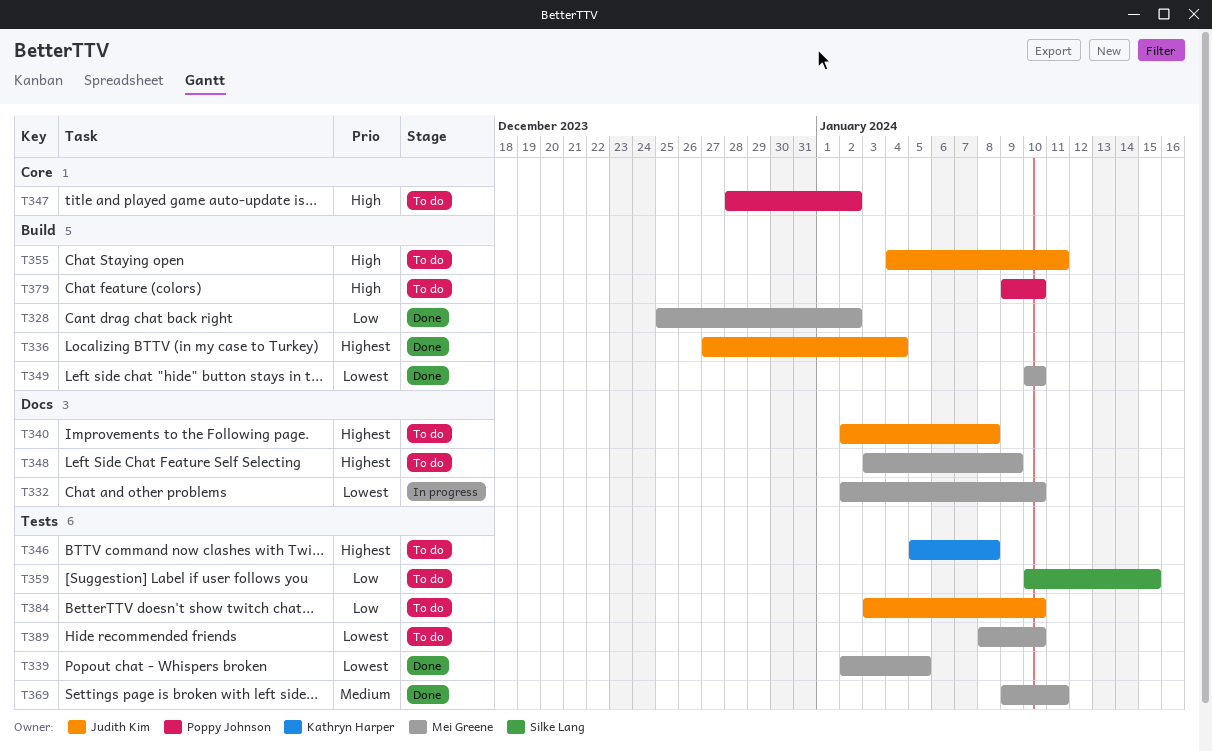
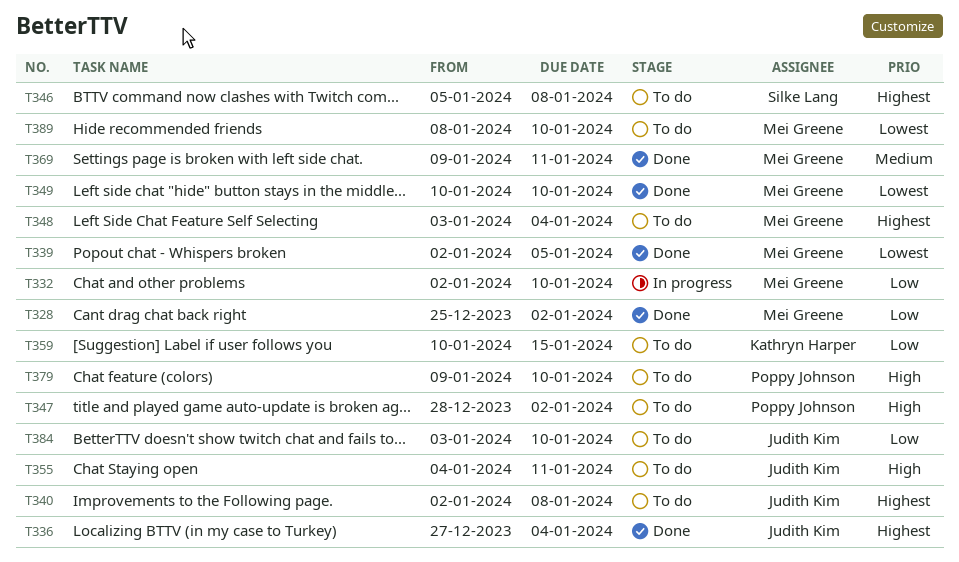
T332, priority: Lowest -> Low
T346, owner: Kathryn Harper -> Silke Lang
T348, due: Jan 9 -> Jan 4
T359, owner: Silke Lang -> Kathryn Harper

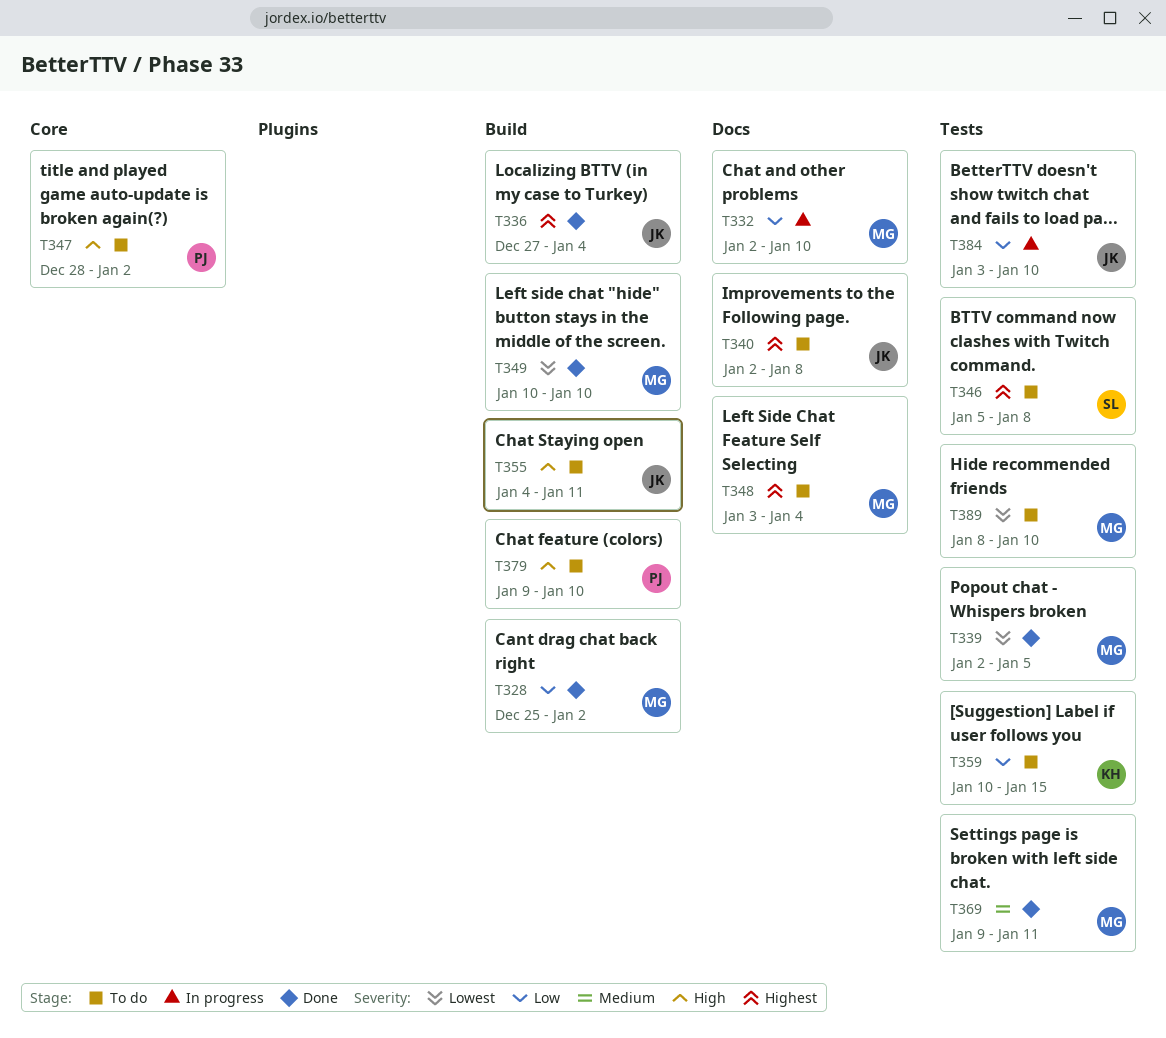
T384, status: To do -> In progress

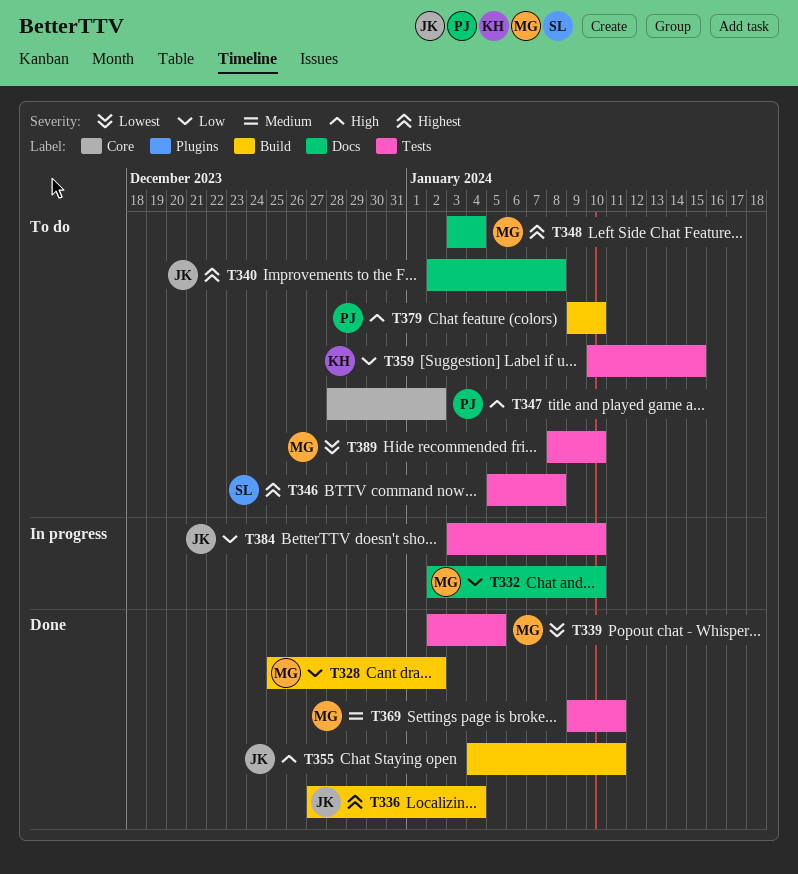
T349: present -> none
T355, status: To do -> Done

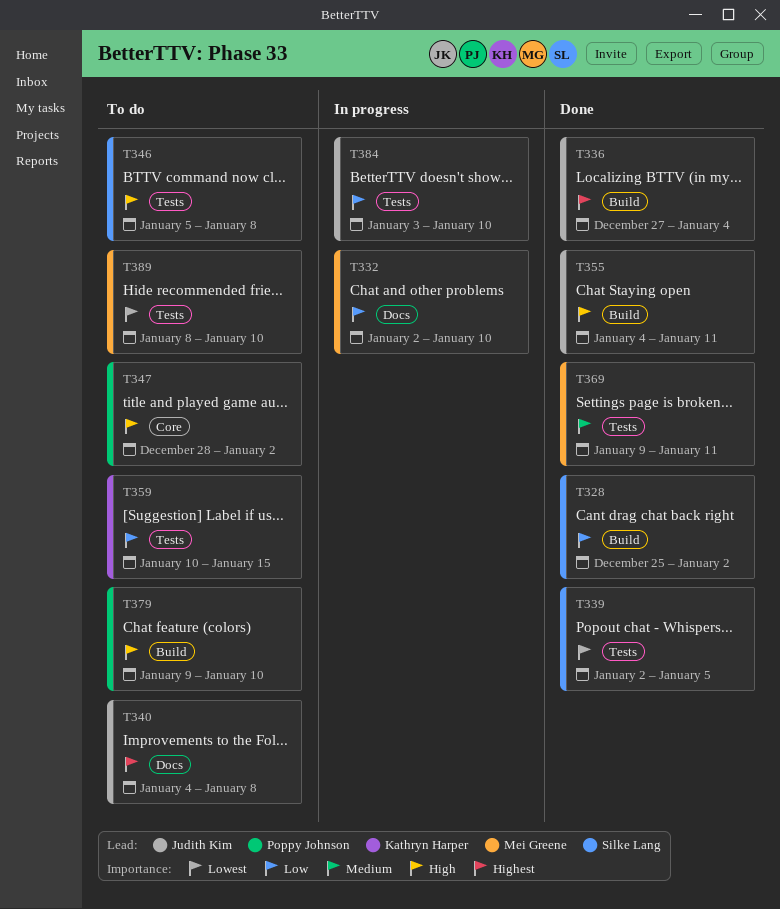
T328, owner: Mei Greene -> Silke Lang
T339, owner: Mei Greene -> Silke Lang
T340, start: Jan 2 -> Jan 4
T346, priority: Highest -> High
T348: present -> none

